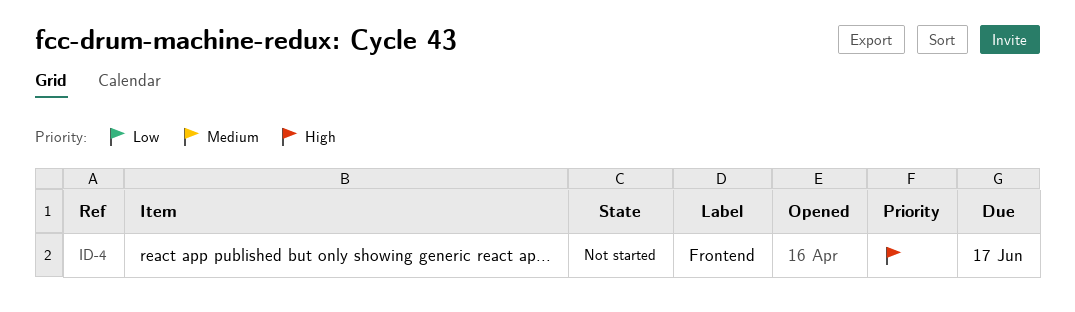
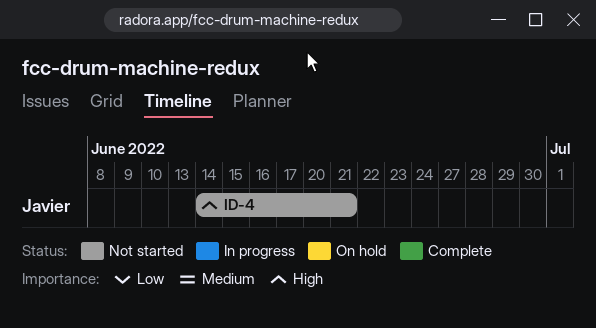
ID-4, due: Jun 17 -> Jun 21

